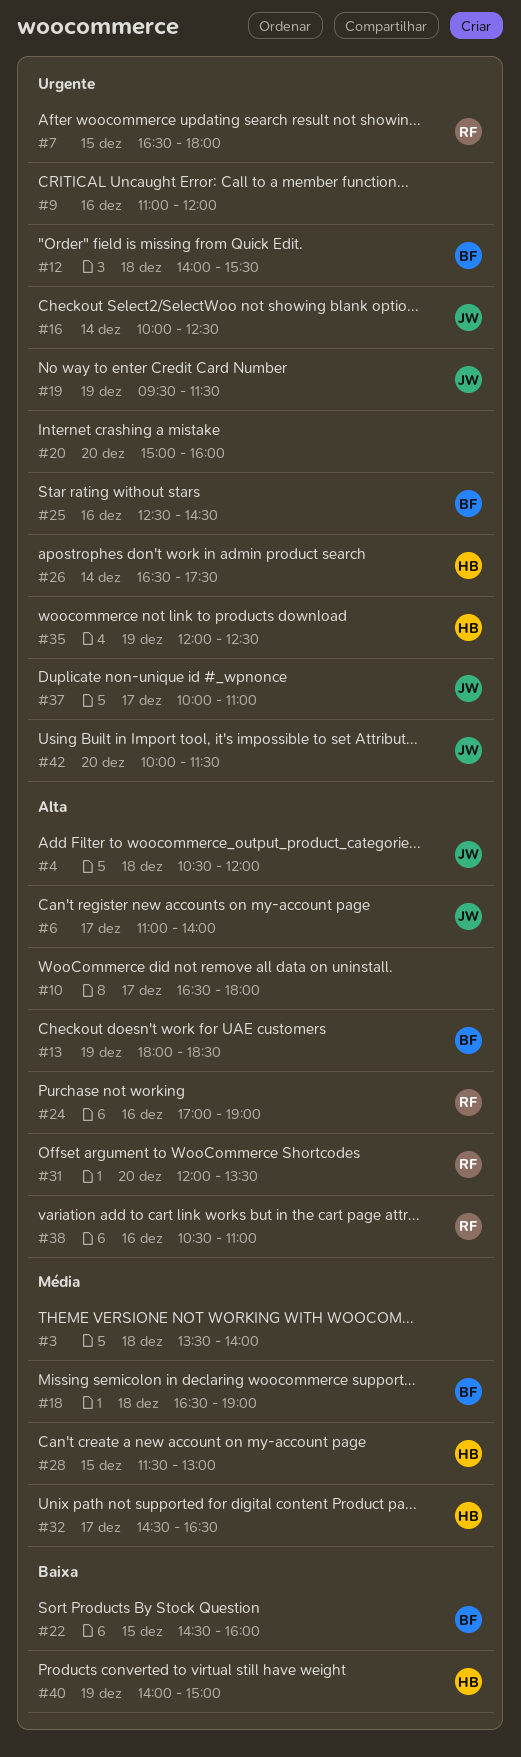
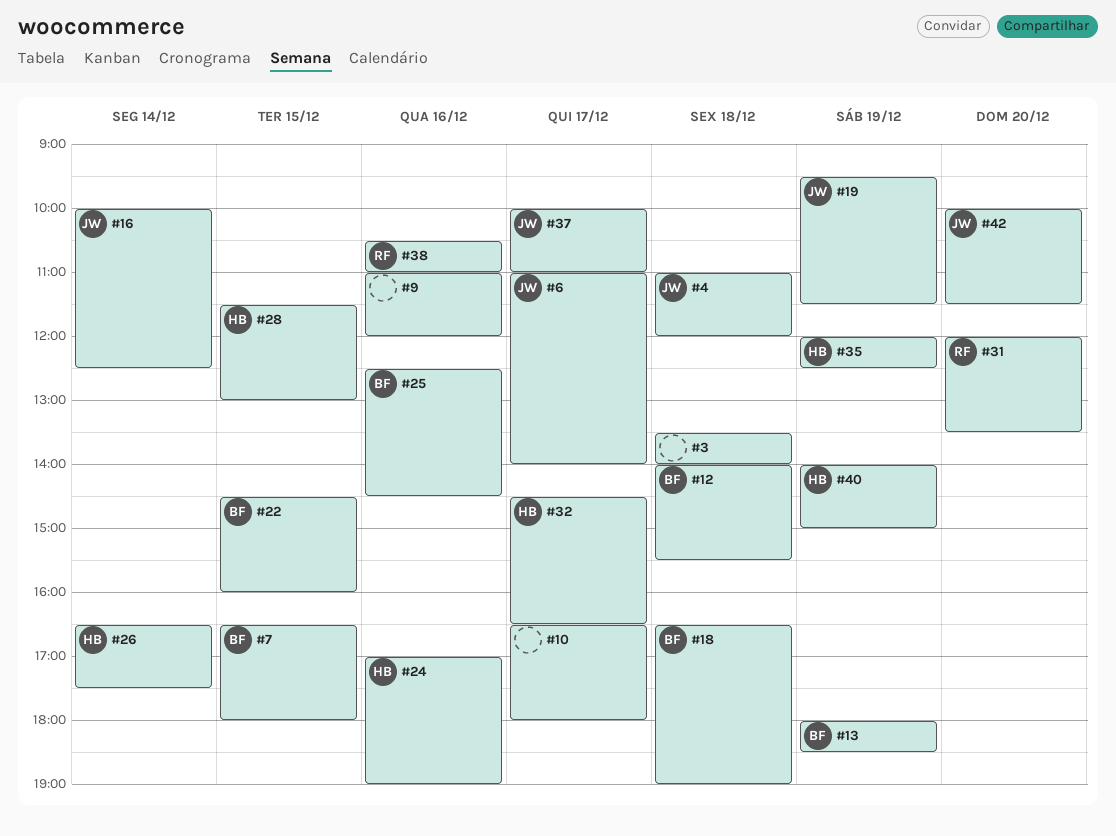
#4, begins: 10:30 -> 11:00
#7, owner: RF -> BF
#20: present -> none
#24, owner: RF -> HB

